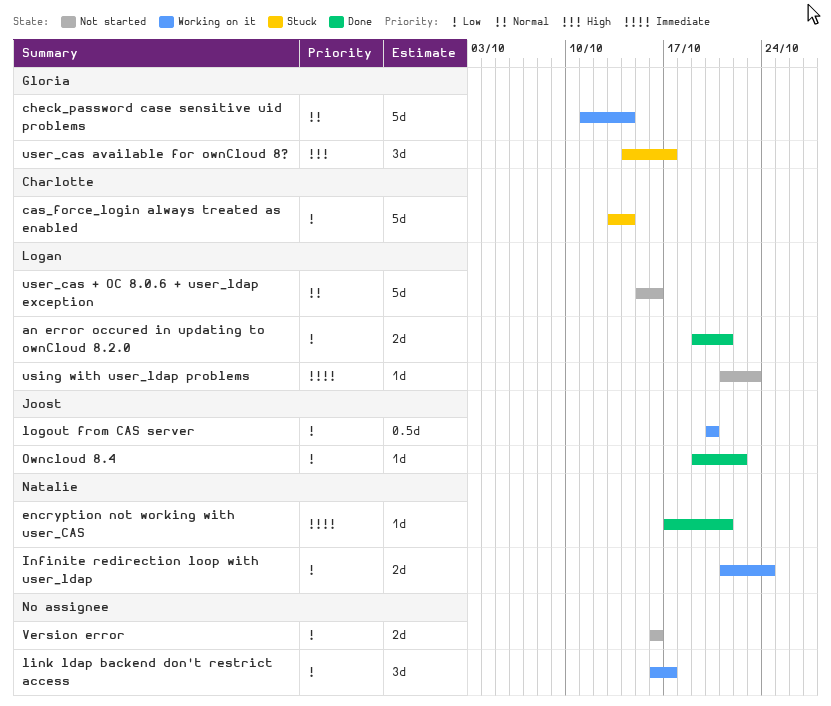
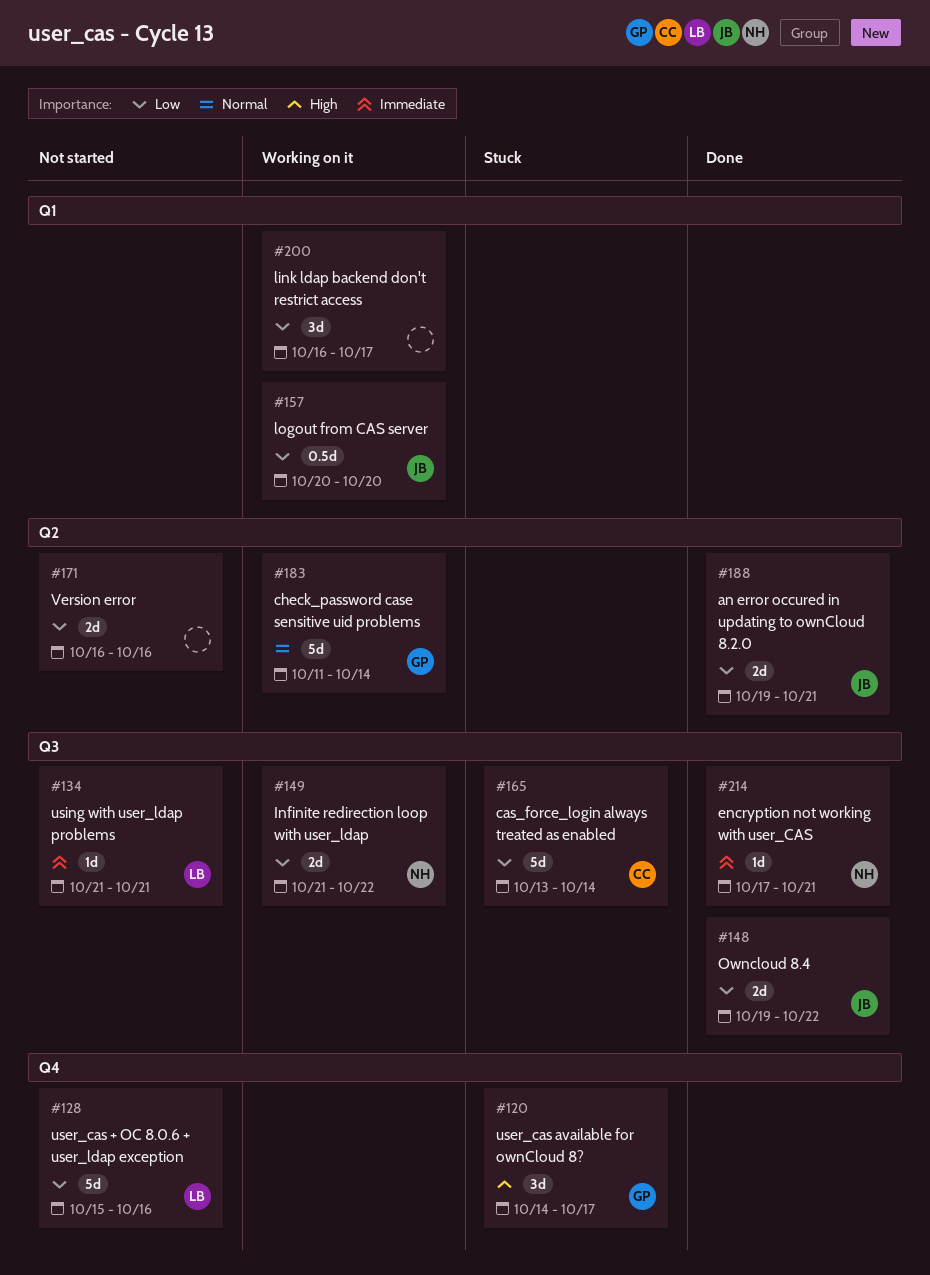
an error occured in updating to ownCloud 8.2.0, owner: Logan -> Joost
Infinite redirection loop with user_ldap, due: Oct 24 -> Oct 22
Owncloud 8.4, estimate: 1d -> 2d
user_cas + OC 8.0.6 + user_ldap exception, priority: Normal -> Low
using with user_ldap problems, due: Oct 23 -> Oct 21

